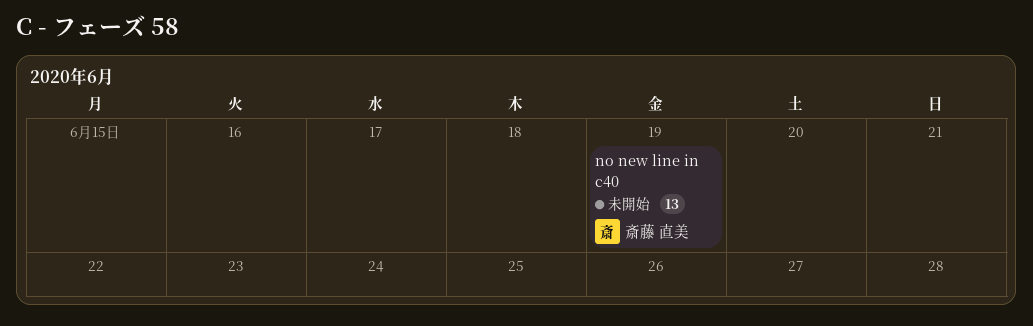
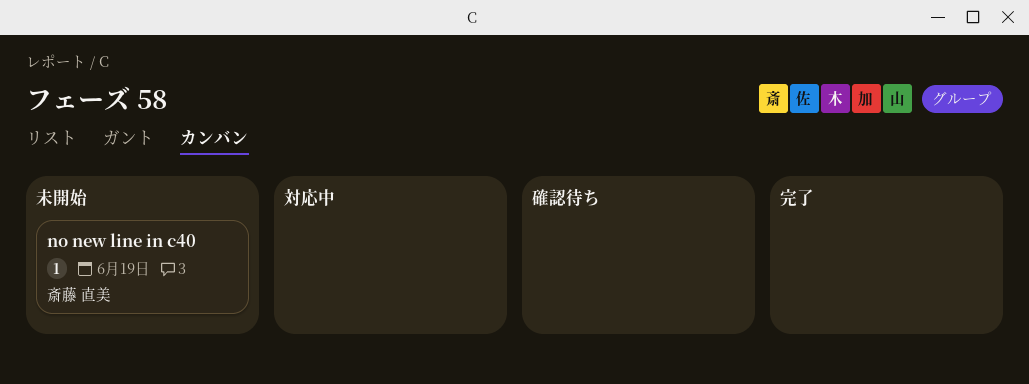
no new line in c40, estimate: 13 -> 1

